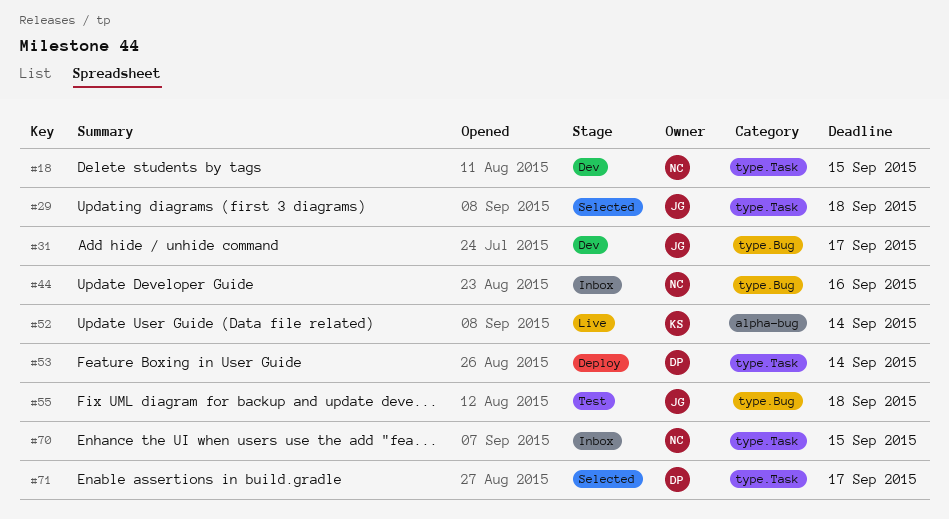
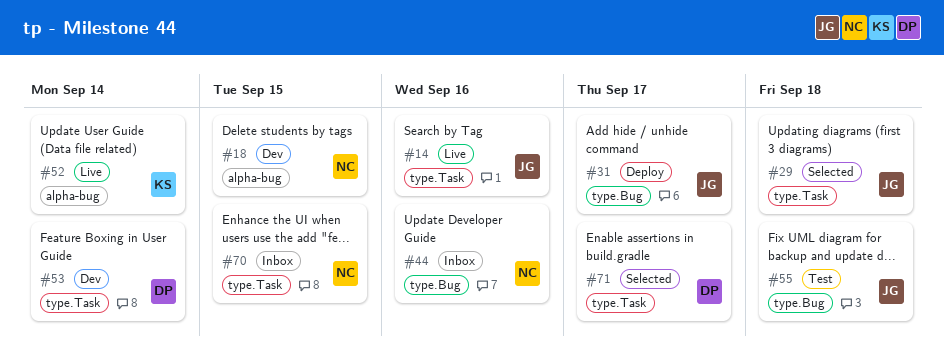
#14: none -> present
#18, label: type.Task -> alpha-bug
#31, status: Dev -> Deploy
#53, status: Deploy -> Dev

